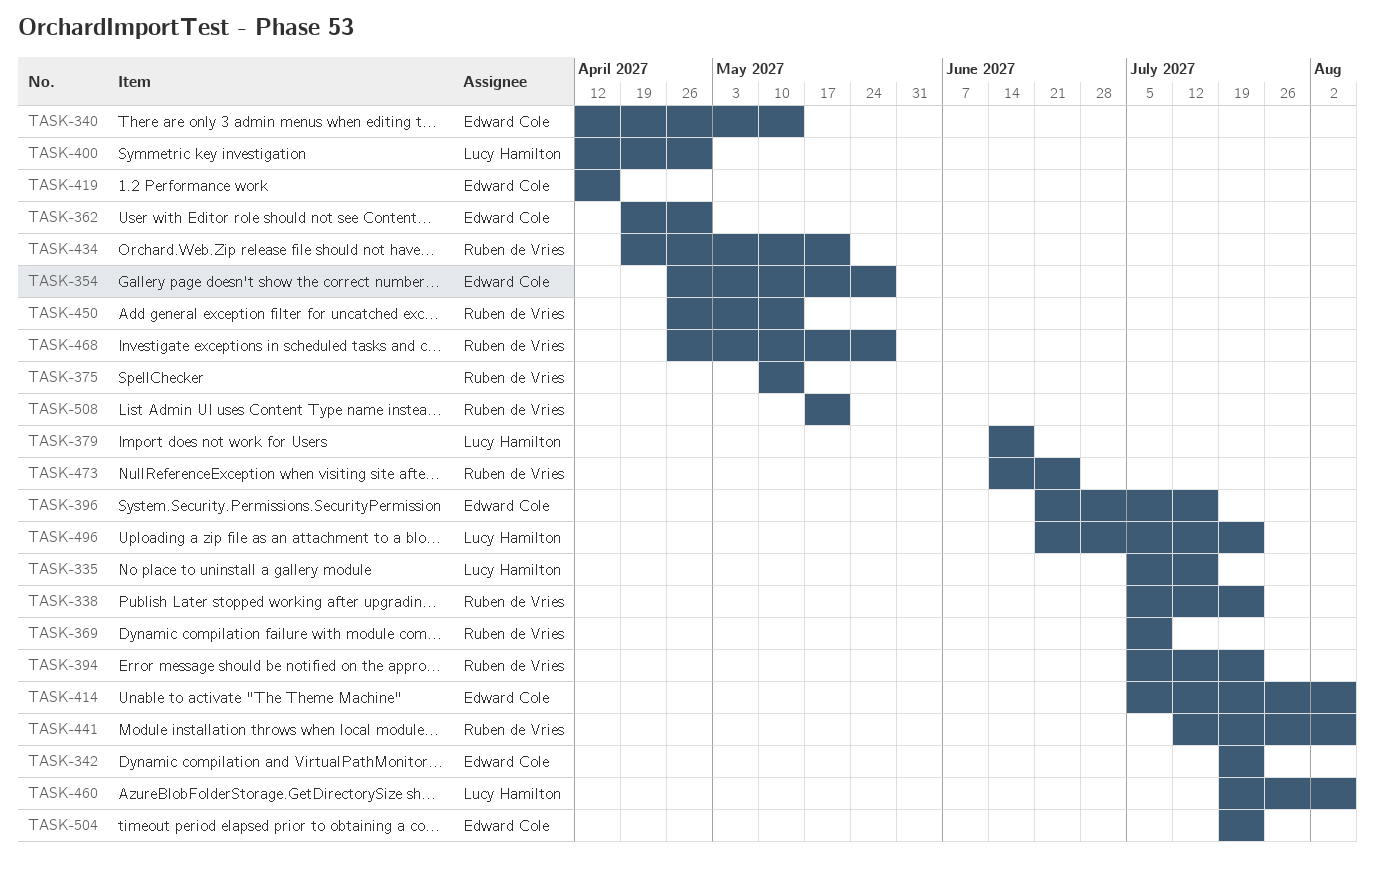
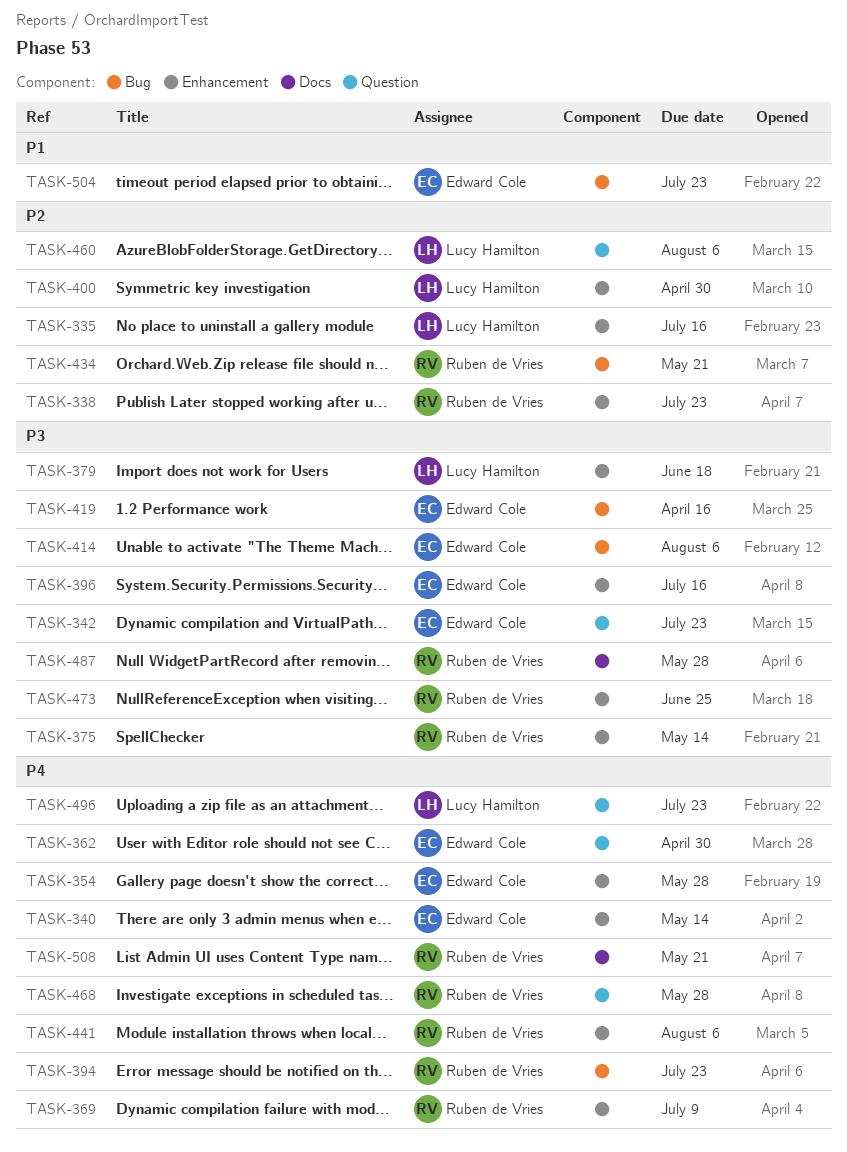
TASK-450: present -> none
TASK-487: none -> present

